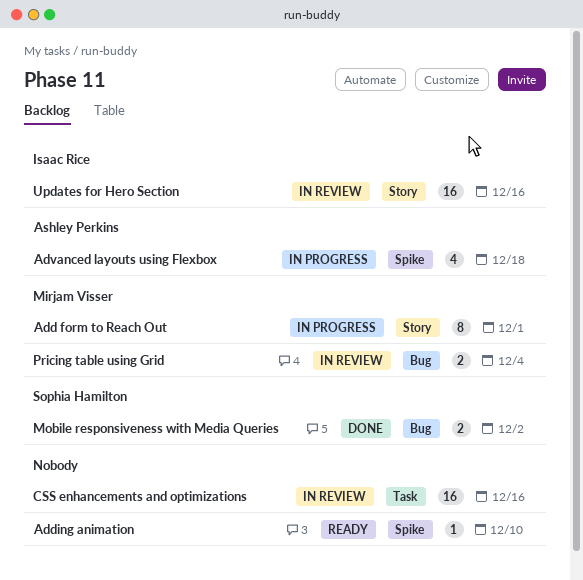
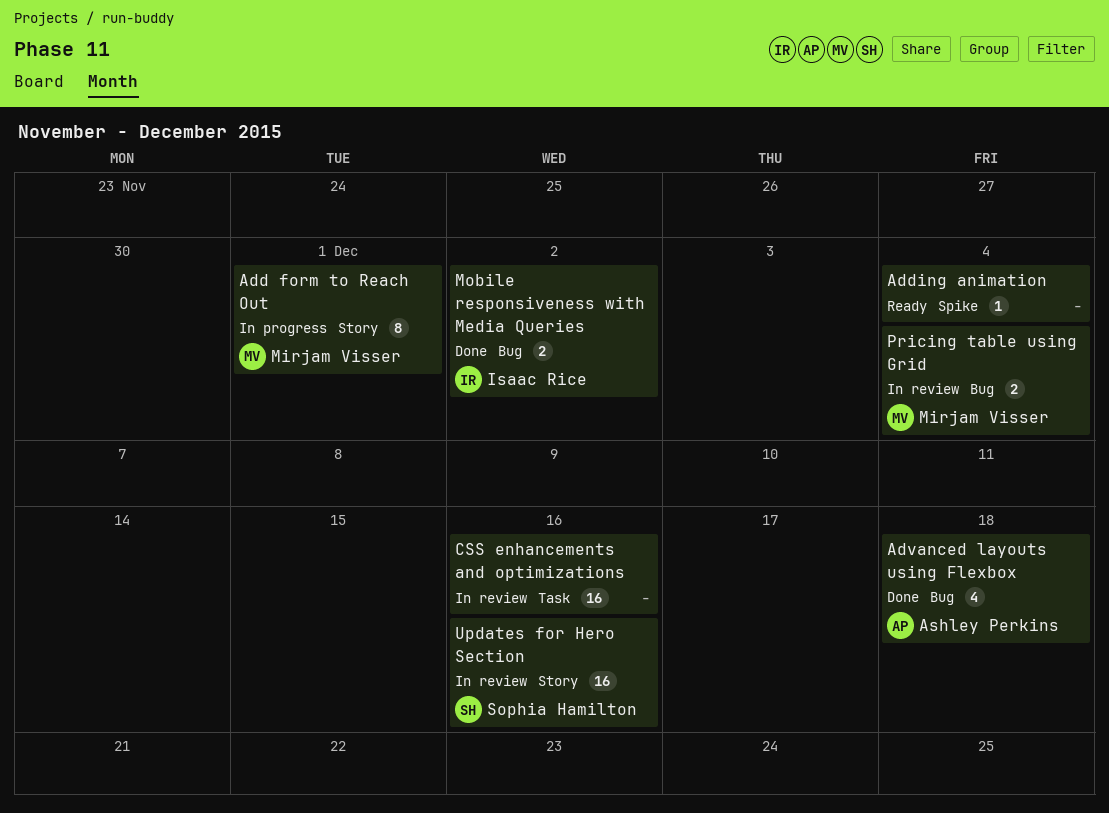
Adding animation, due: Dec 10 -> Dec 4
Advanced layouts using Flexbox, status: In progress -> Done
Advanced layouts using Flexbox, label: Spike -> Bug
Mobile responsiveness with Media Queries, owner: Sophia Hamilton -> Isaac Rice
Updates for Hero Section, owner: Isaac Rice -> Sophia Hamilton

